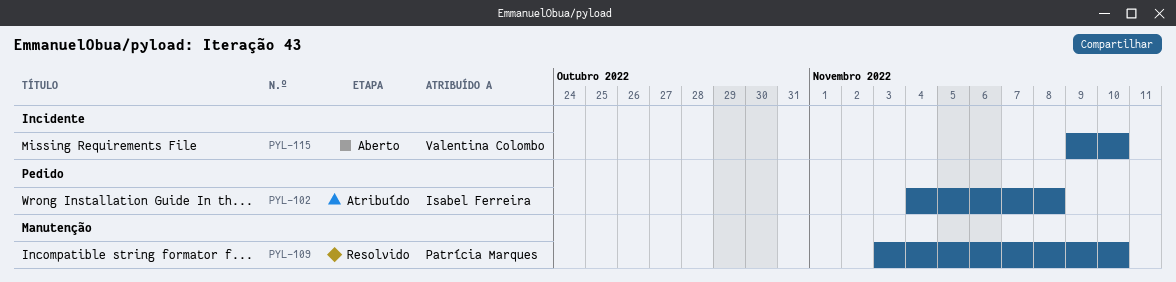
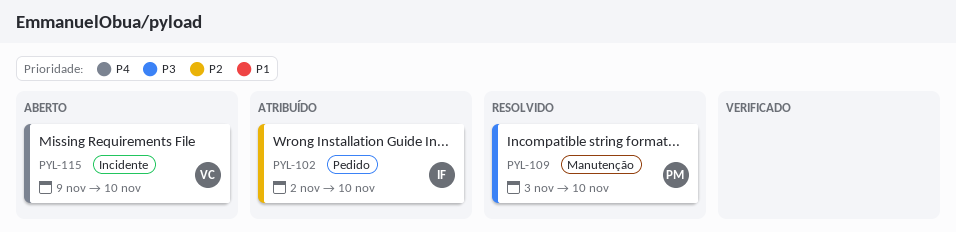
PYL-102, start: Nov 4 -> Nov 2
PYL-102, due: Nov 8 -> Nov 10

